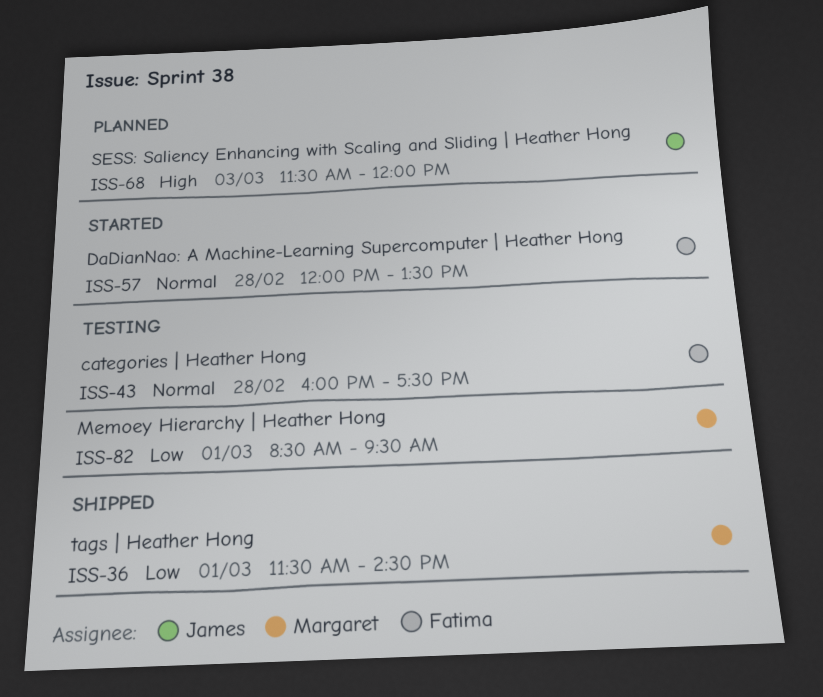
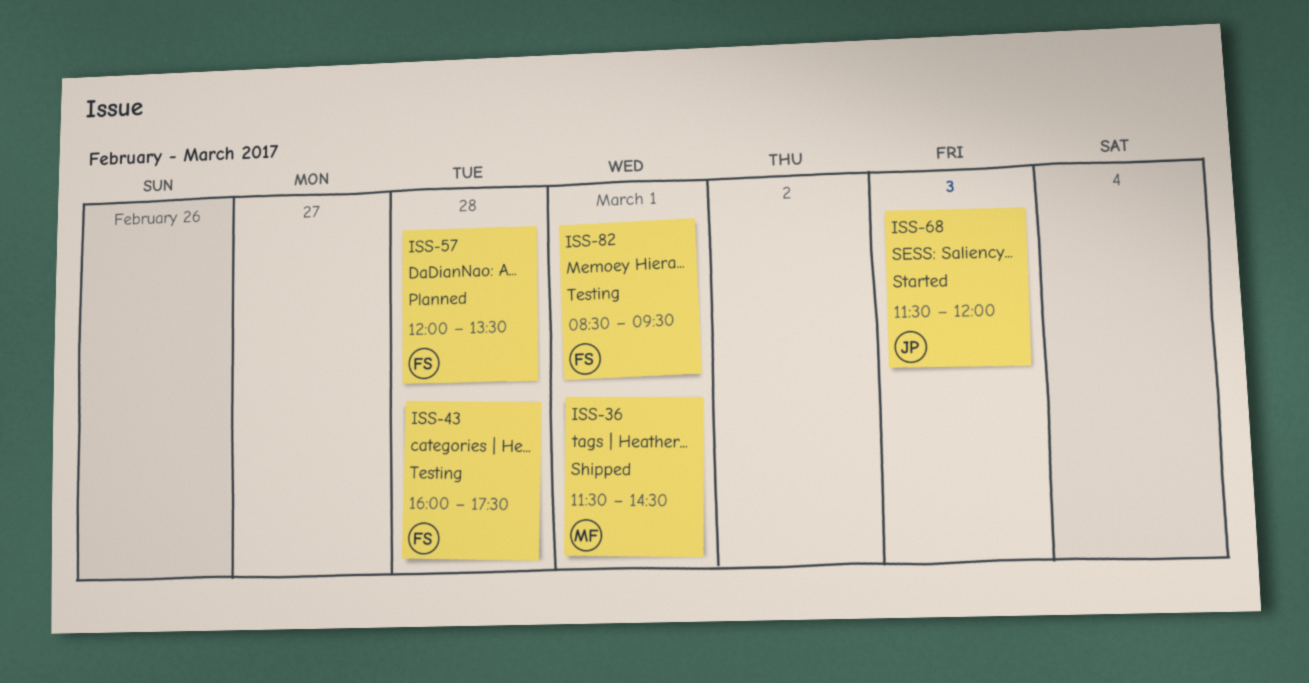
ISS-57, status: Started -> Planned
ISS-68, status: Planned -> Started
ISS-82, owner: Margaret -> Fatima

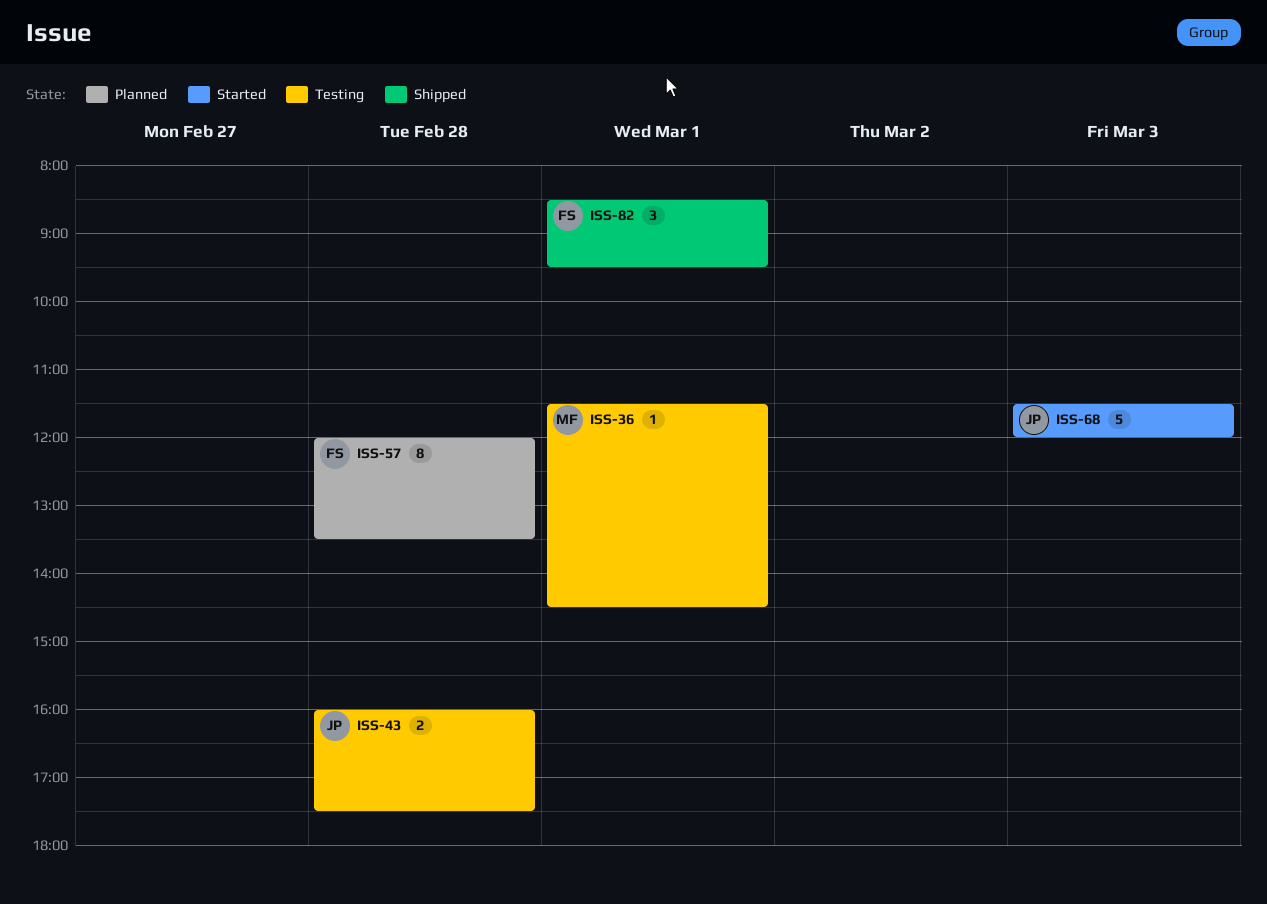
ISS-36, status: Shipped -> Testing
ISS-43, owner: FS -> JP
ISS-82, status: Testing -> Shipped

